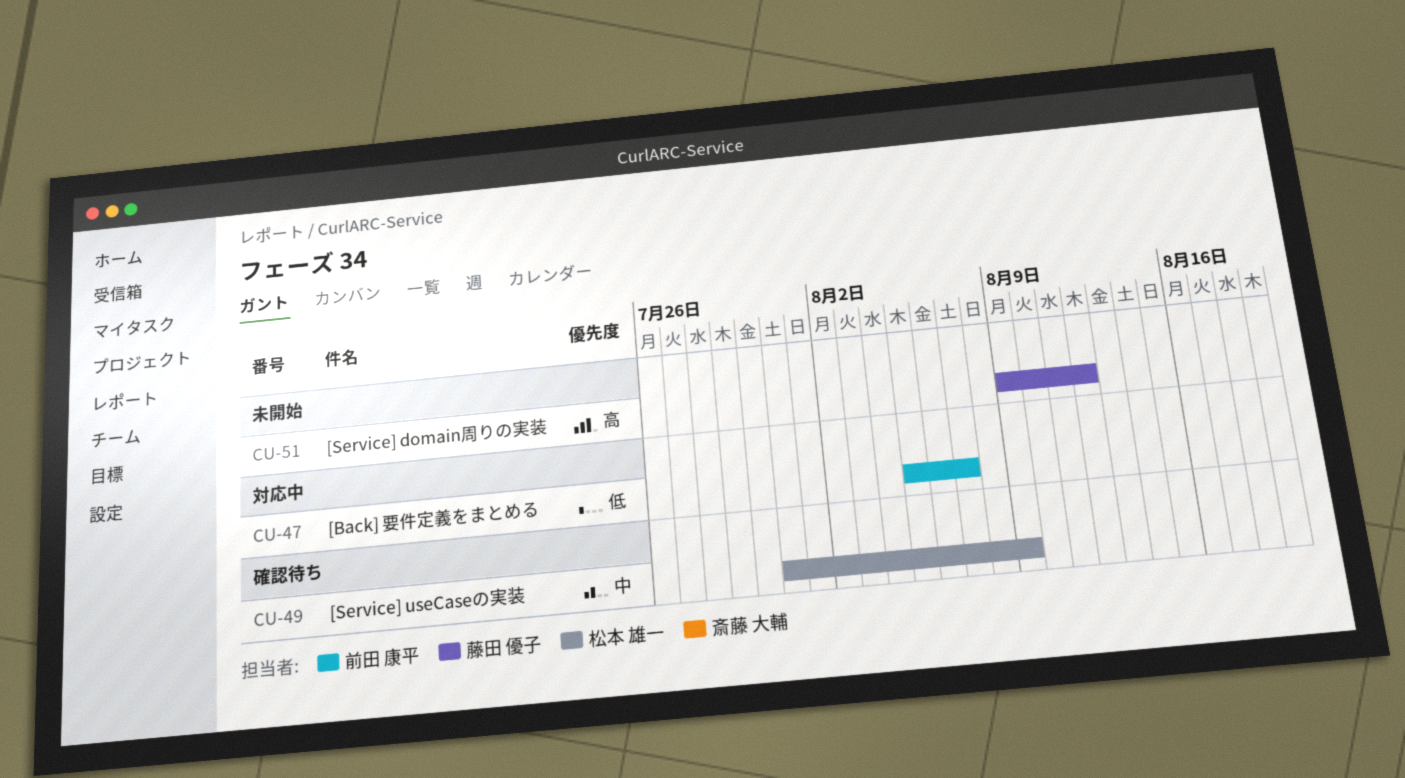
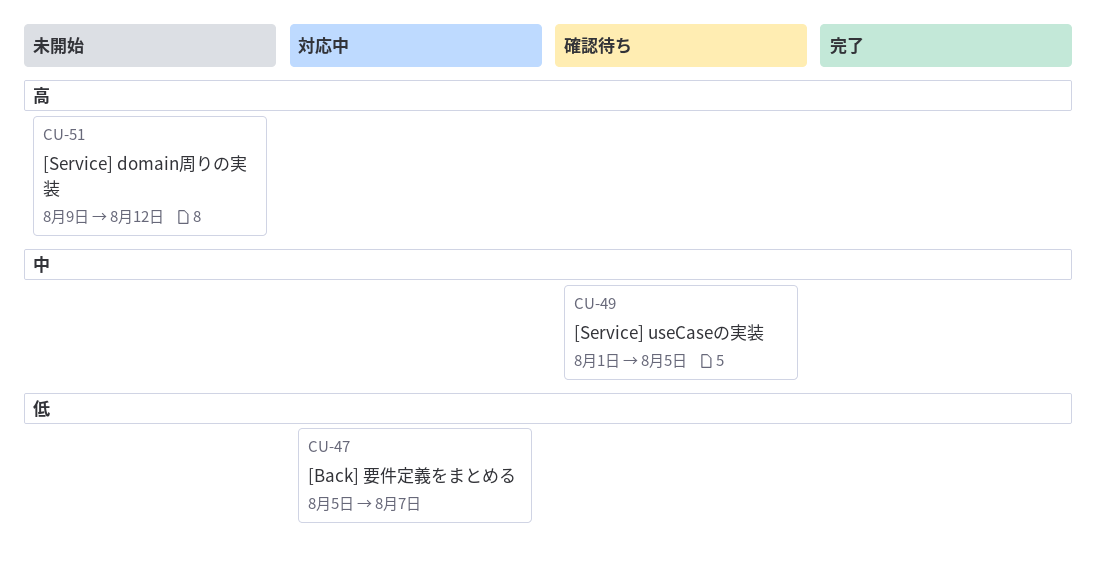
CU-49, start: Jul 31 -> Aug 1
CU-49, due: Aug 9 -> Aug 5

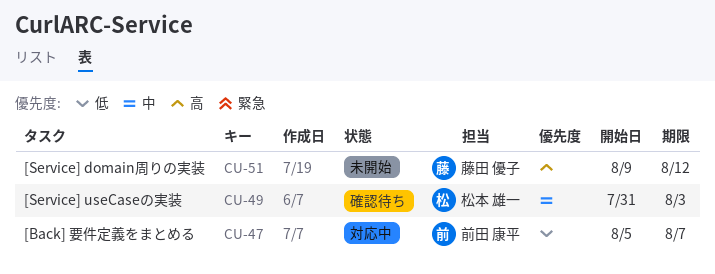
CU-49, start: Aug 1 -> Jul 31
CU-49, due: Aug 5 -> Aug 3

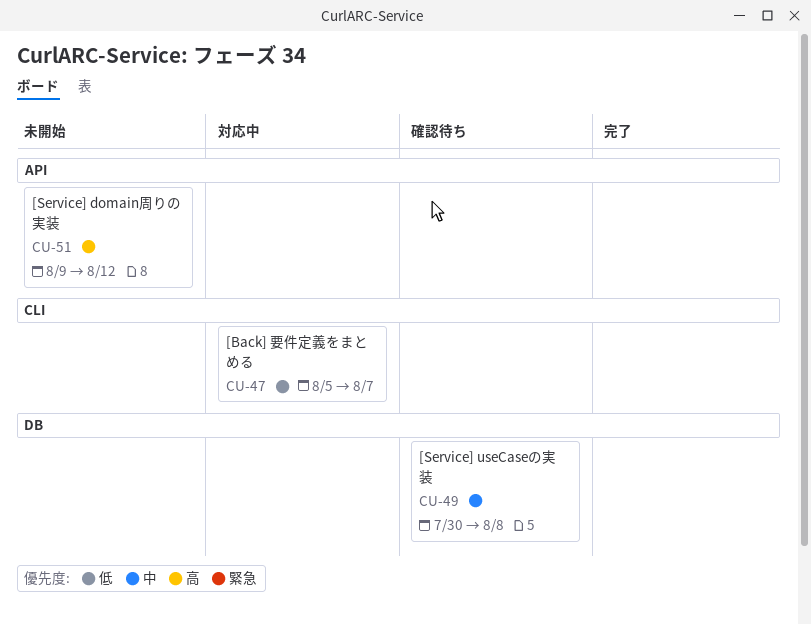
CU-49, start: Jul 31 -> Jul 30
CU-49, due: Aug 3 -> Aug 8

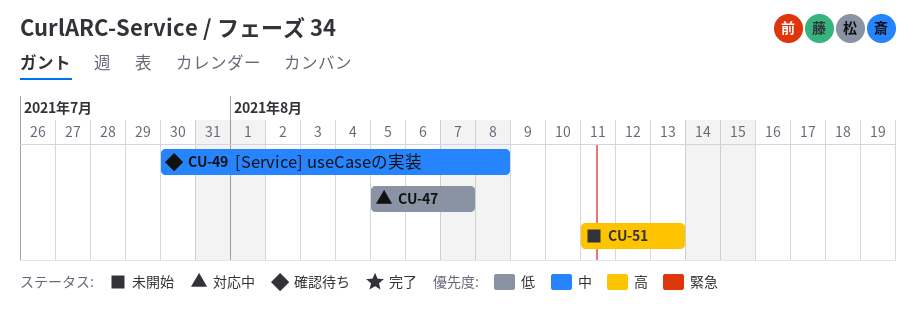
CU-51, start: Aug 9 -> Aug 11
CU-51, due: Aug 12 -> Aug 13

